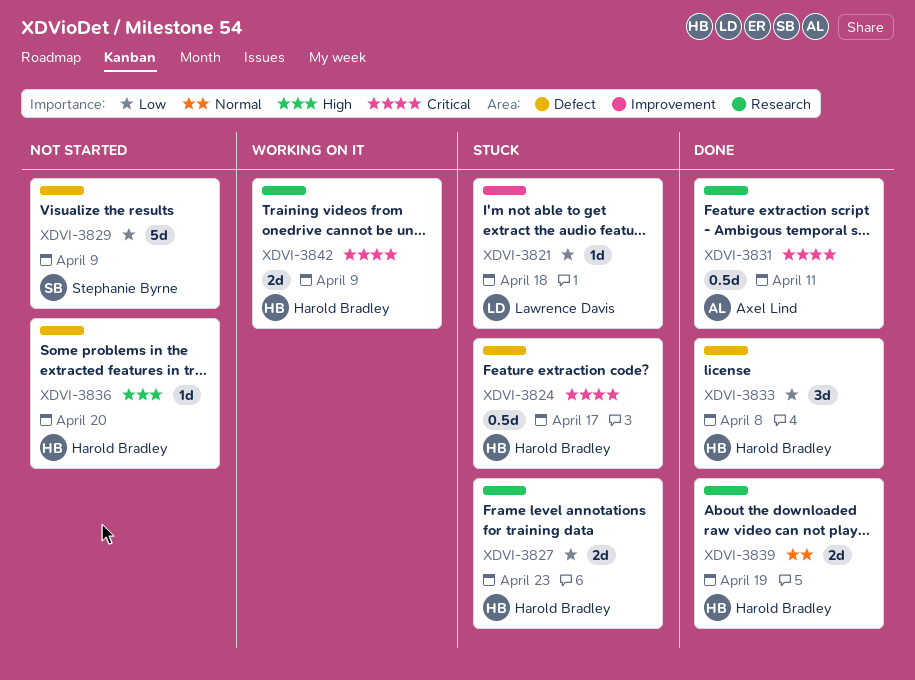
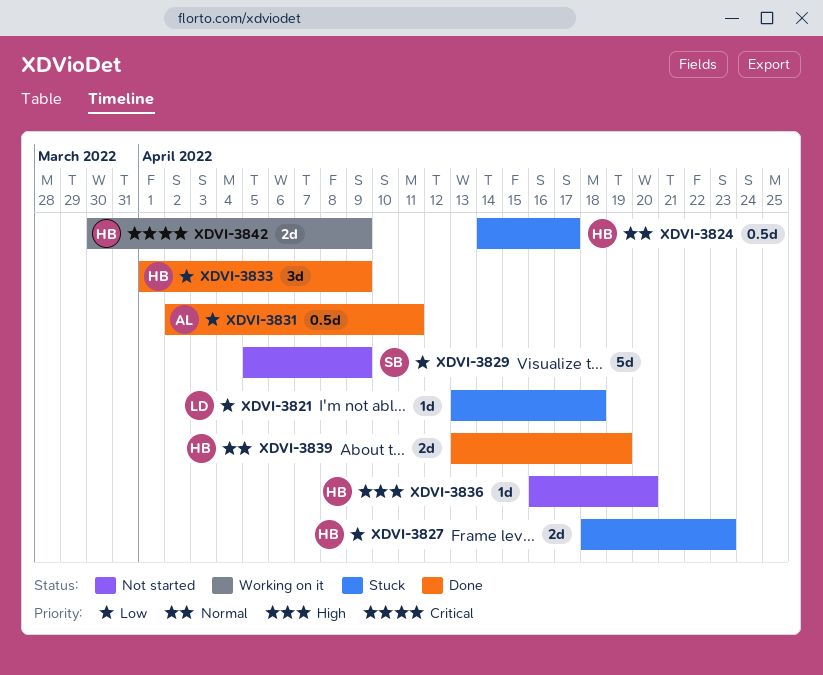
XDVI-3824, priority: Critical -> Normal
XDVI-3831, priority: Critical -> Low
XDVI-3833, due: Apr 8 -> Apr 9

